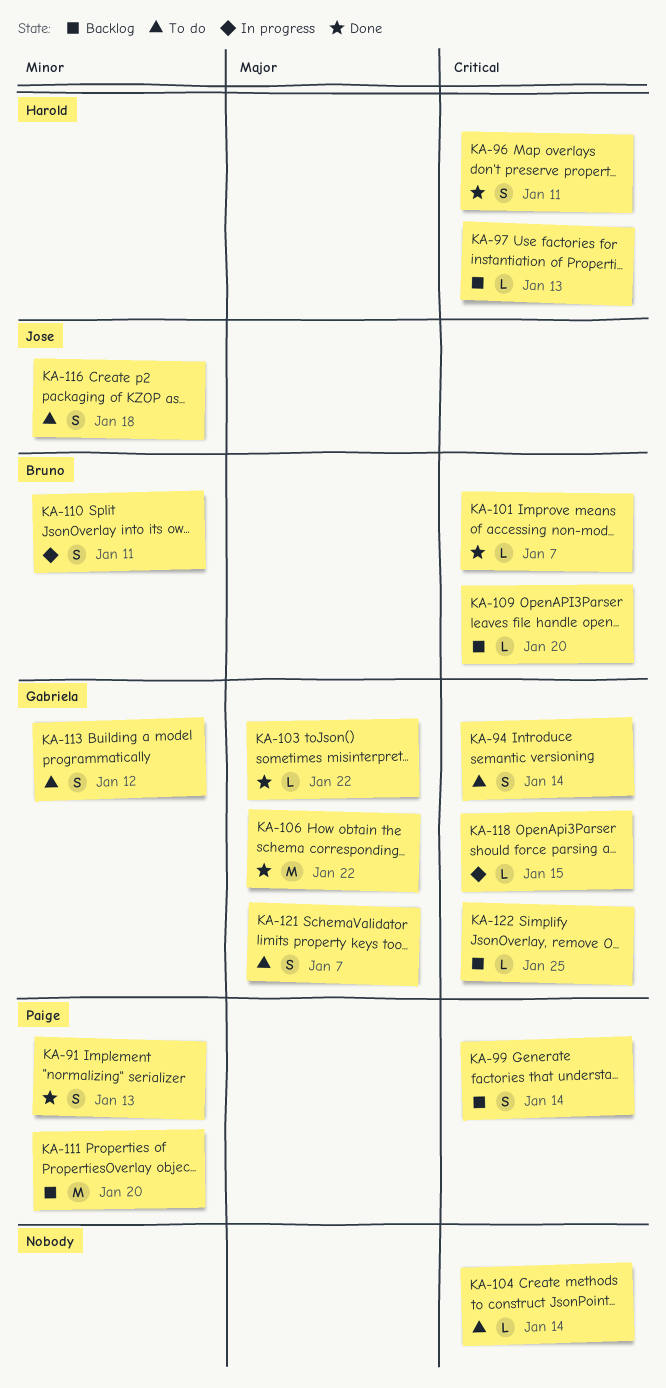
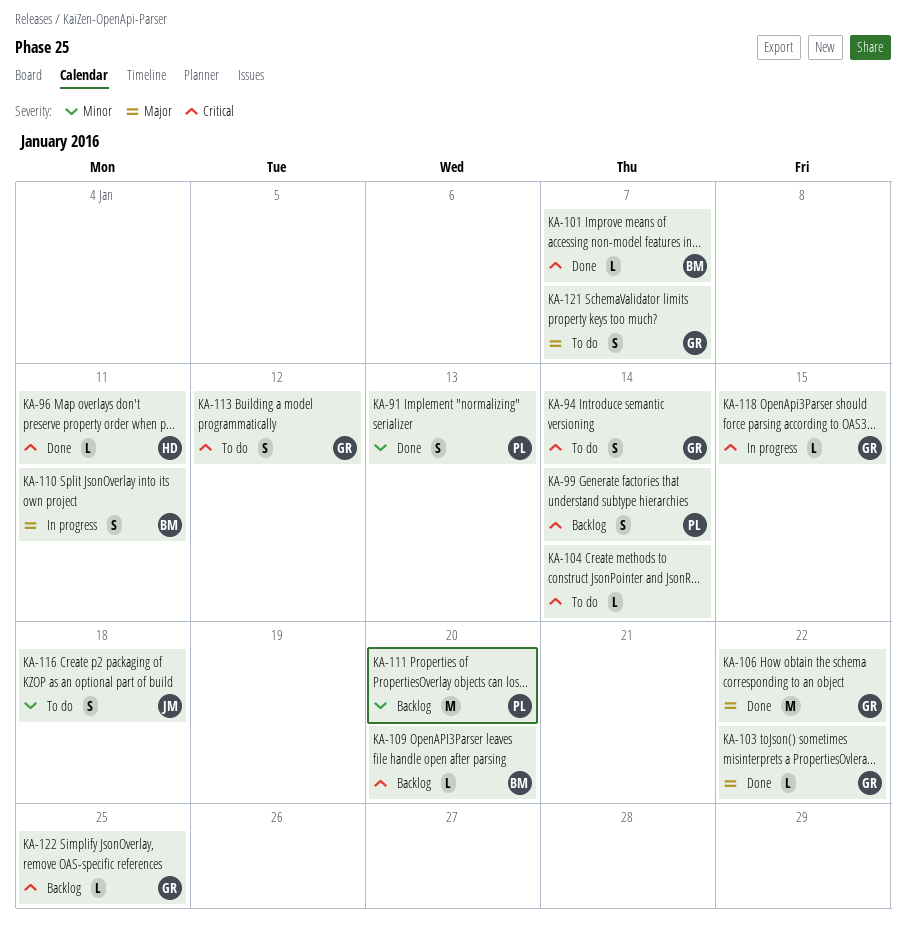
KA-96, estimate: S -> L
KA-97: present -> none
KA-110, priority: Minor -> Major
KA-113, priority: Minor -> Critical

